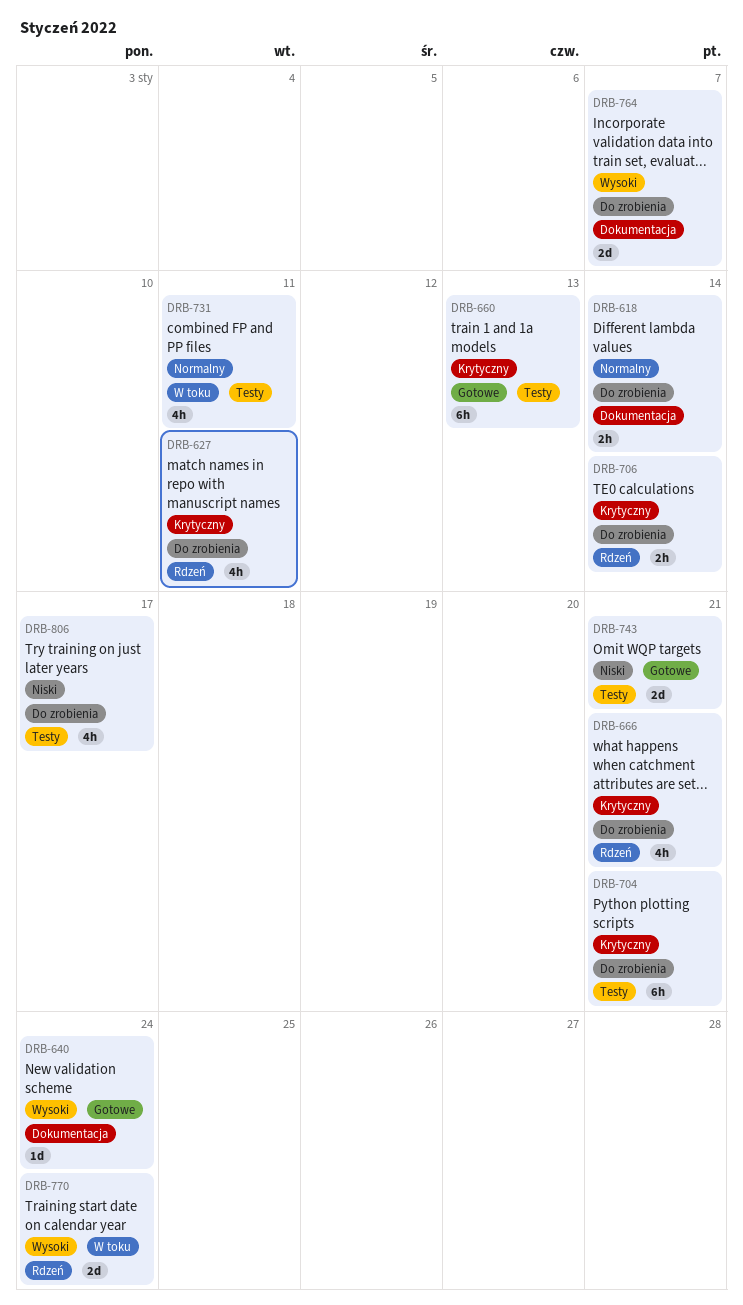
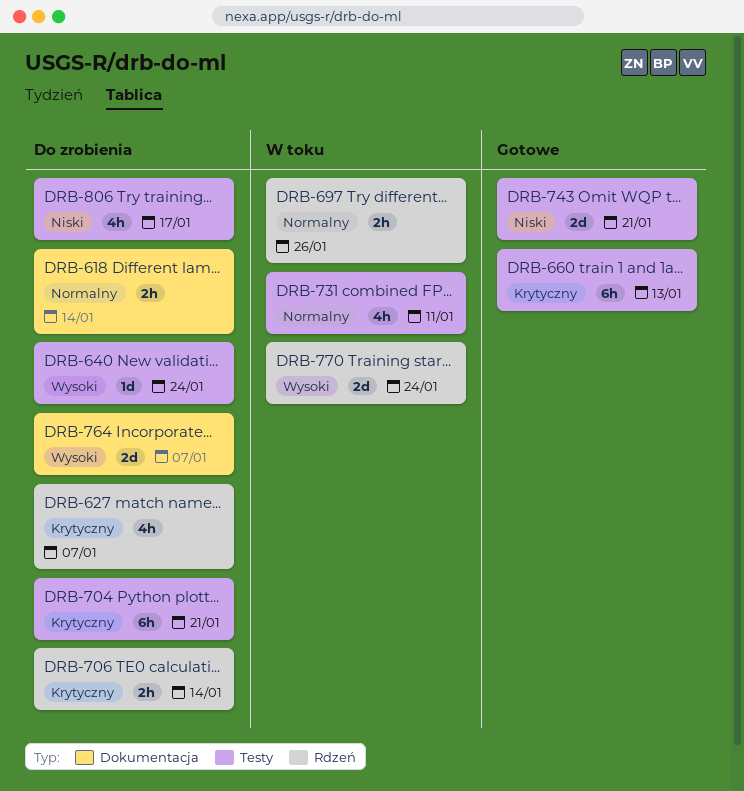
DRB-627, due: Jan 11 -> Jan 7
DRB-640, status: Gotowe -> Do zrobienia
DRB-640, label: Dokumentacja -> Testy
DRB-666: present -> none
DRB-697: none -> present

